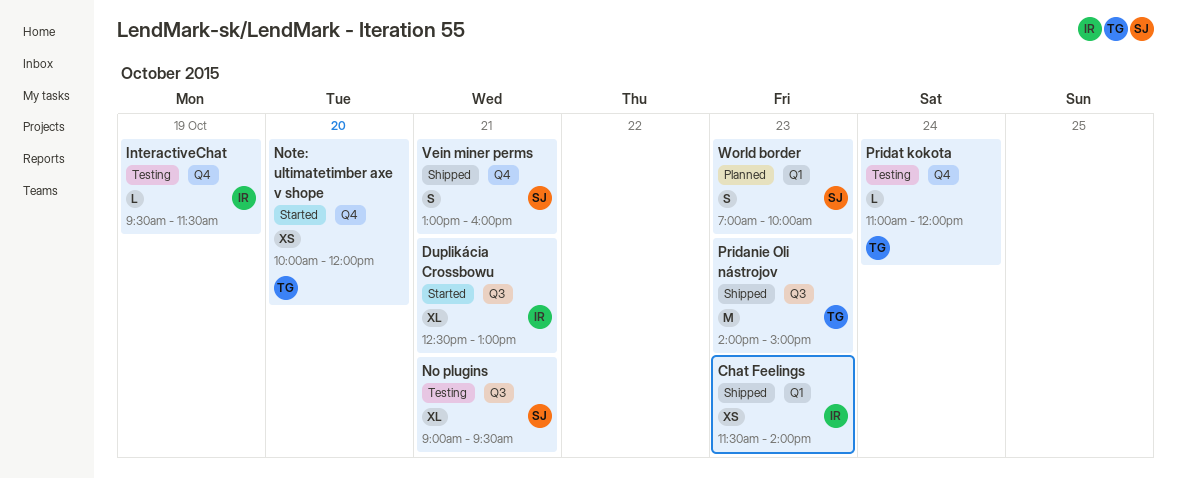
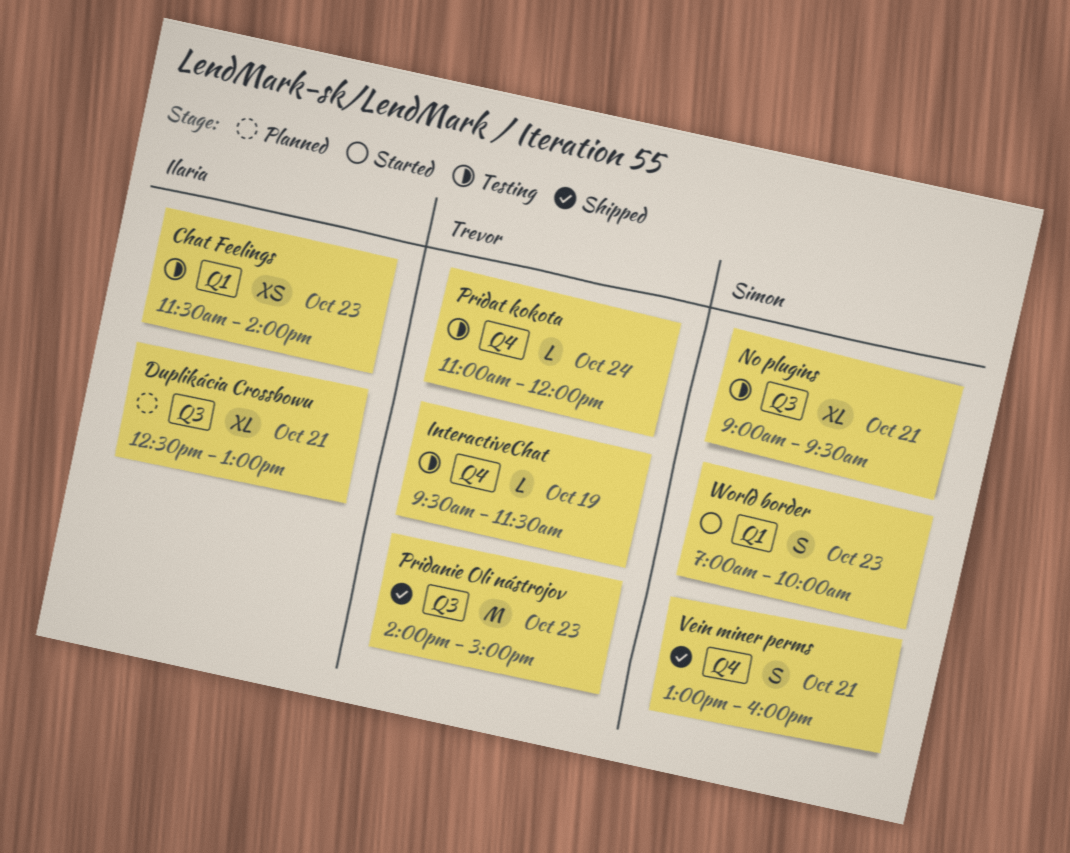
Chat Feelings, status: Shipped -> Testing
Duplikácia Crossbowu, status: Started -> Planned
InteractiveChat, owner: Ilaria -> Trevor
Note: ultimatetimber axe v shope: present -> none
World border, status: Planned -> Started

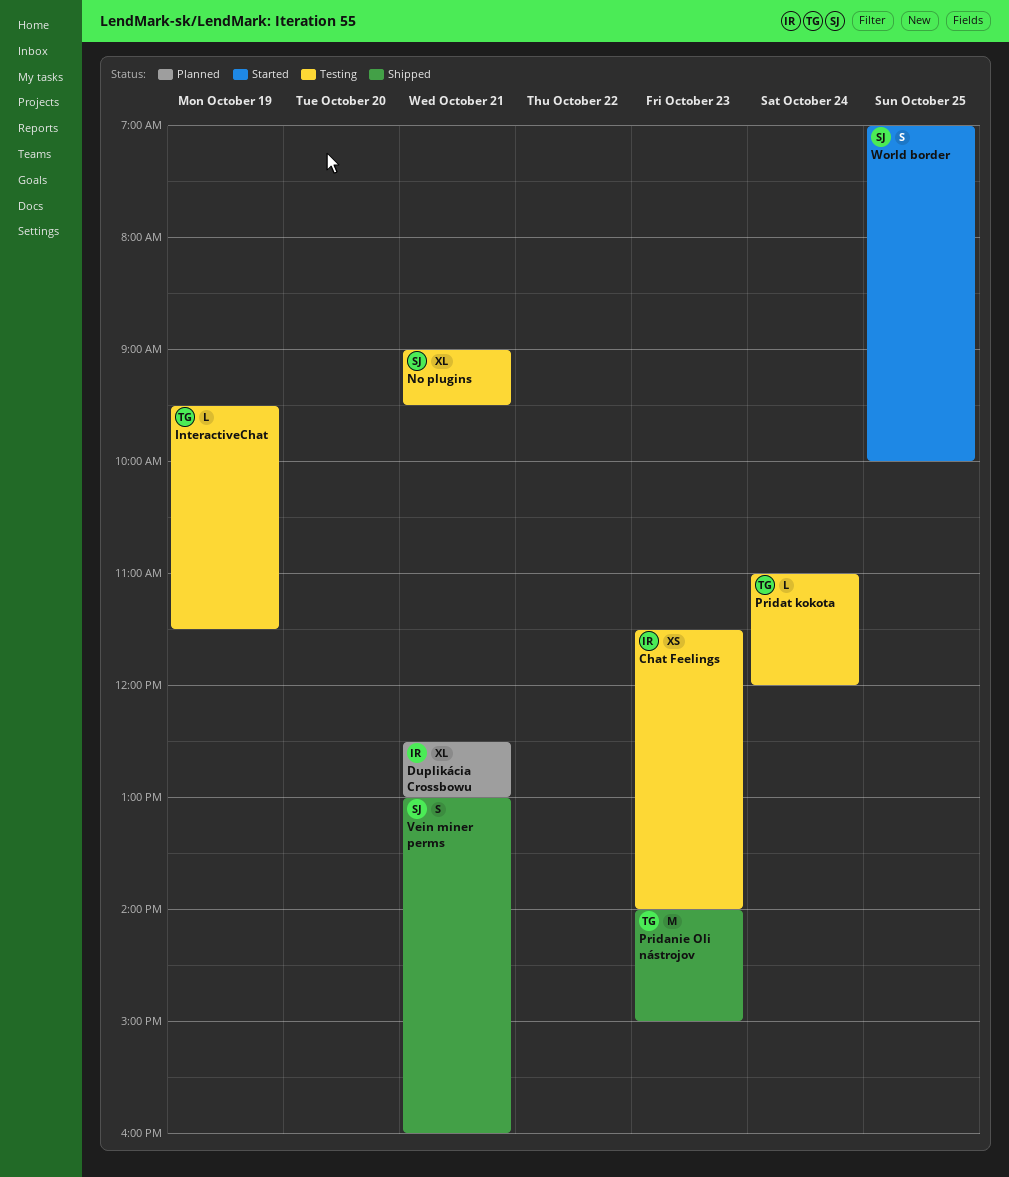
World border, day: Oct 23 -> Oct 25

